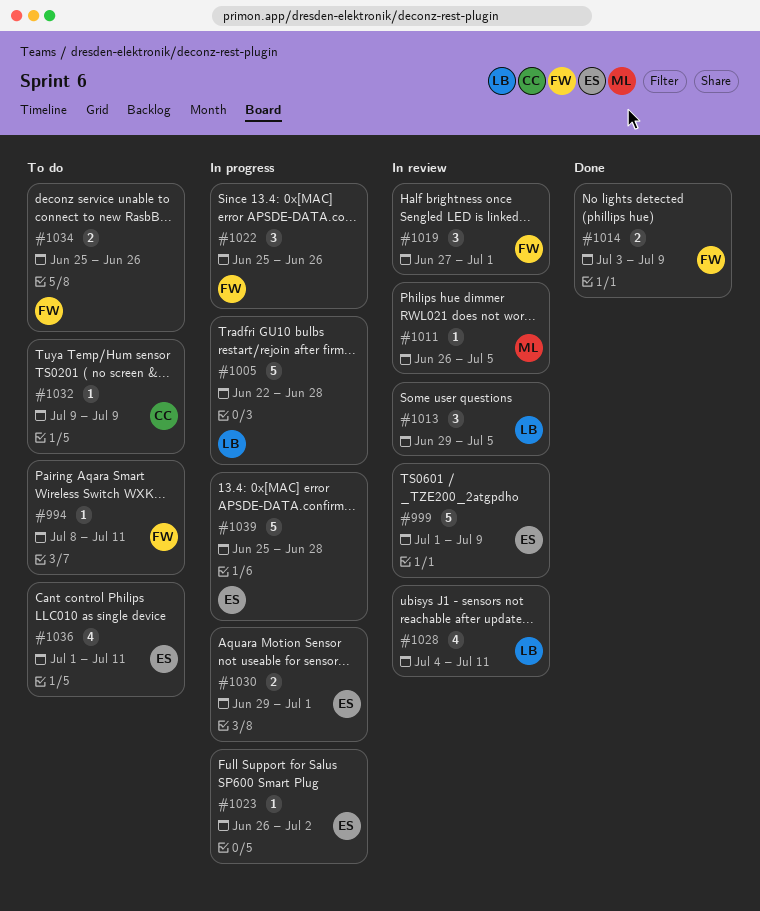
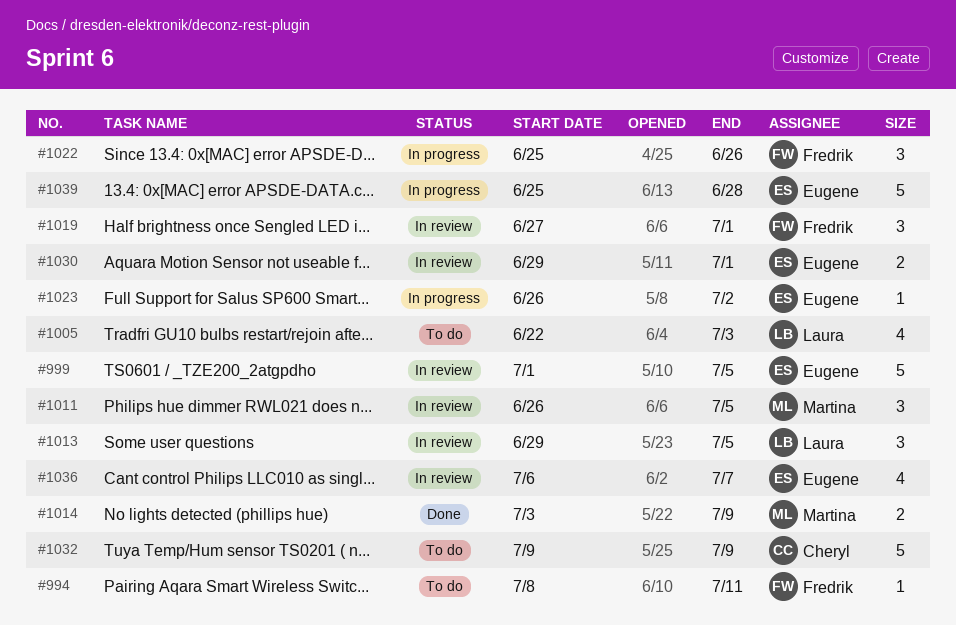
#999, due: Jul 9 -> Jul 5
#1005, status: In progress -> To do
#1005, estimate: 5 -> 4
#1005, due: Jun 28 -> Jul 3
#1011, estimate: 1 -> 3
#1014, owner: Fredrik -> Martina
#1028: present -> none
#1030, status: In progress -> In review
#1032, estimate: 1 -> 5
#1034: present -> none
#1036, status: To do -> In review
#1036, start: Jul 1 -> Jul 6
#1036, due: Jul 11 -> Jul 7

